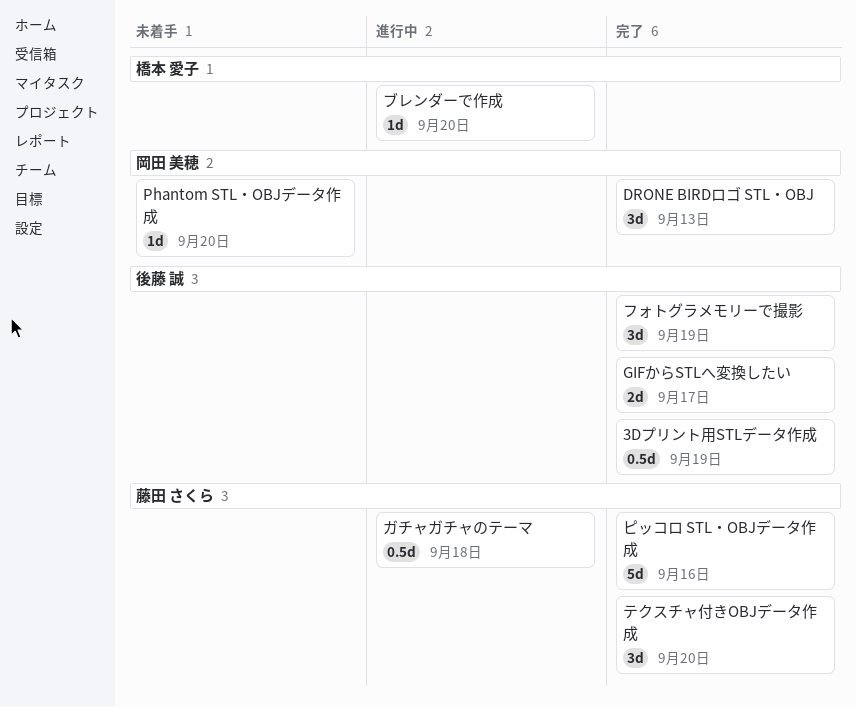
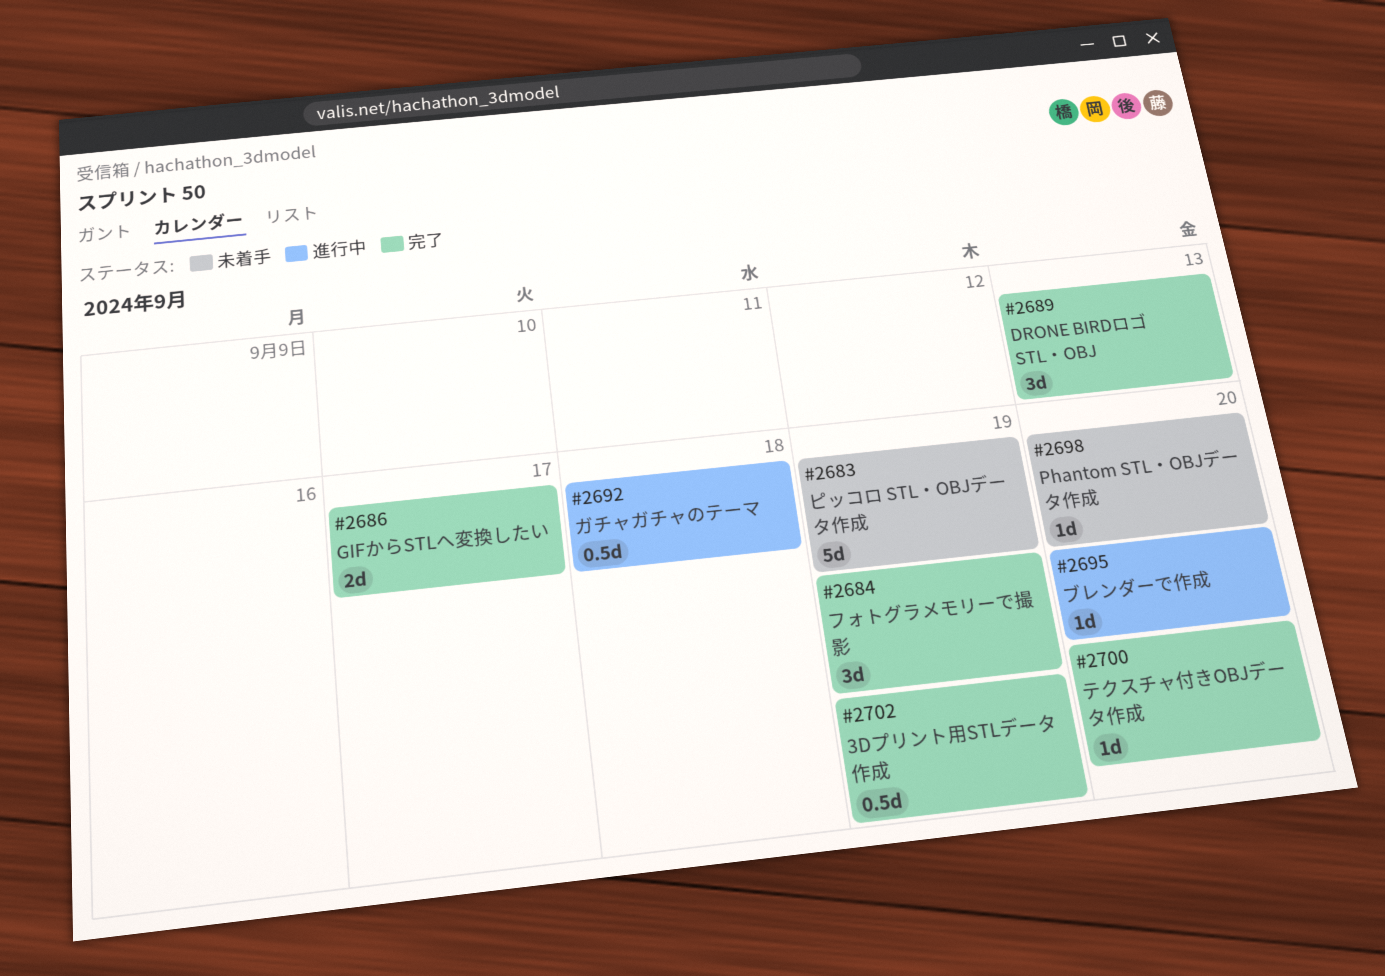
テクスチャ付きOBJデータ作成, estimate: 3d -> 1d
ピッコロ STL・OBJデータ作成, status: 完了 -> 未着手
ピッコロ STL・OBJデータ作成, due: Sep 16 -> Sep 19

